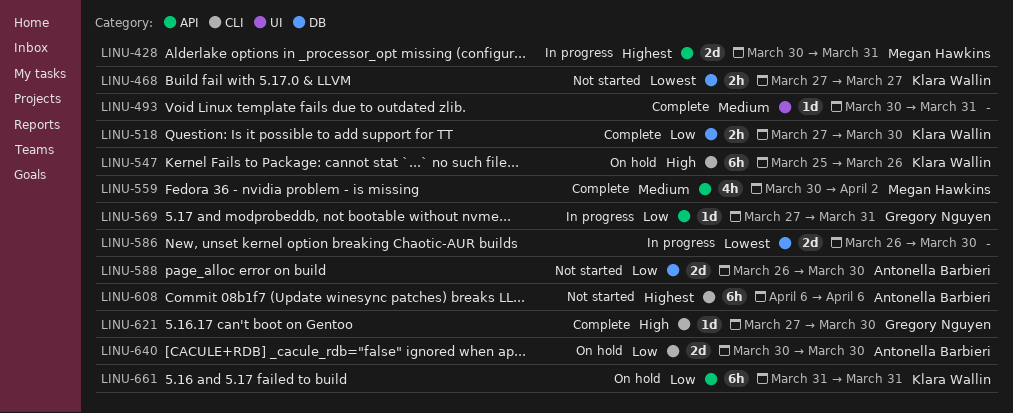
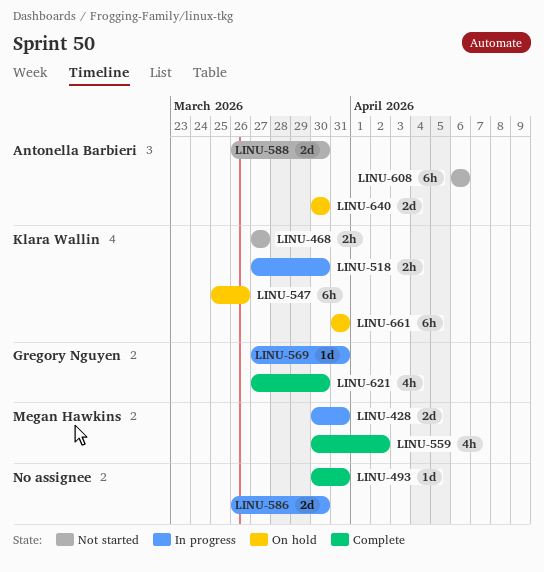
LINU-518, status: Complete -> In progress
LINU-621, estimate: 1d -> 4h

